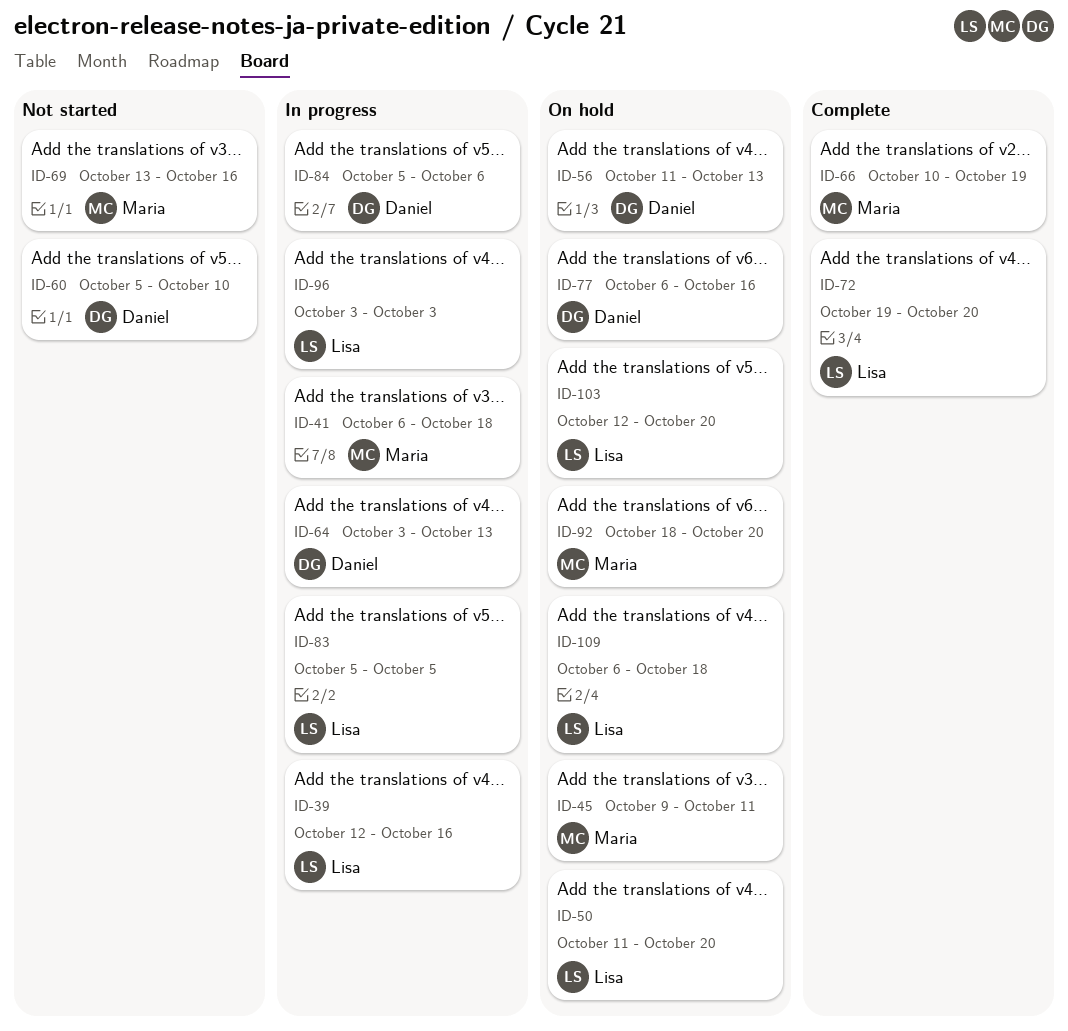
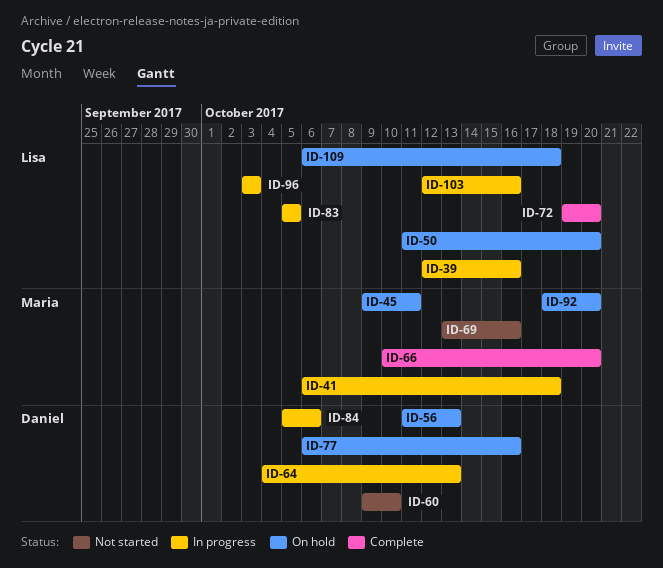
ID-60, start: Oct 5 -> Oct 9
ID-64, start: Oct 3 -> Oct 4
ID-66, due: Oct 19 -> Oct 20
ID-103, status: On hold -> In progress
ID-103, due: Oct 20 -> Oct 16

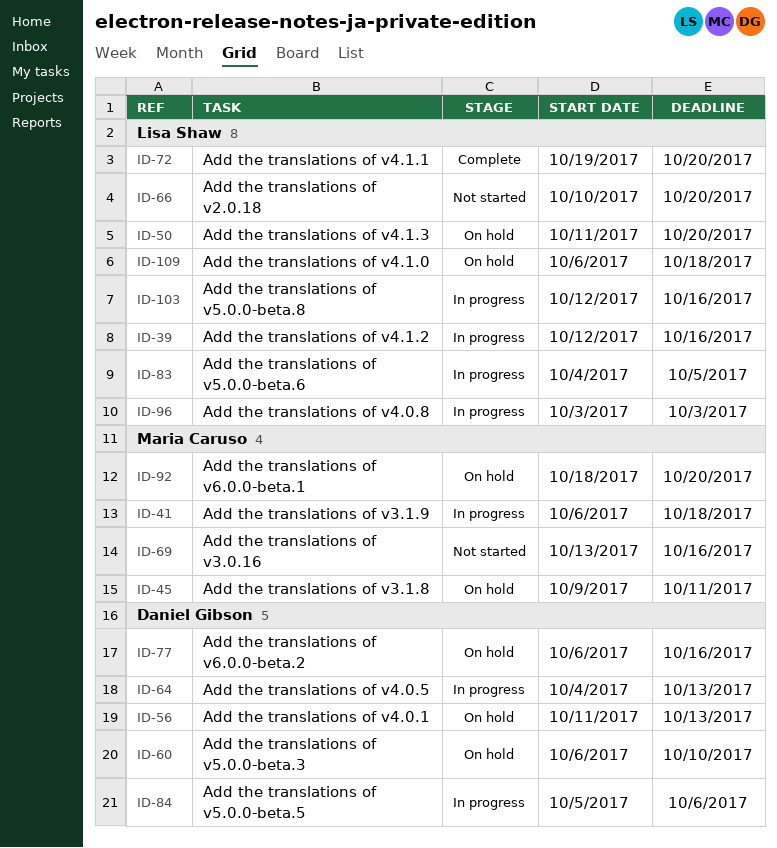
ID-60, status: Not started -> On hold
ID-60, start: Oct 9 -> Oct 6
ID-66, status: Complete -> Not started
ID-66, owner: Maria Caruso -> Lisa Shaw
ID-83, start: Oct 5 -> Oct 4

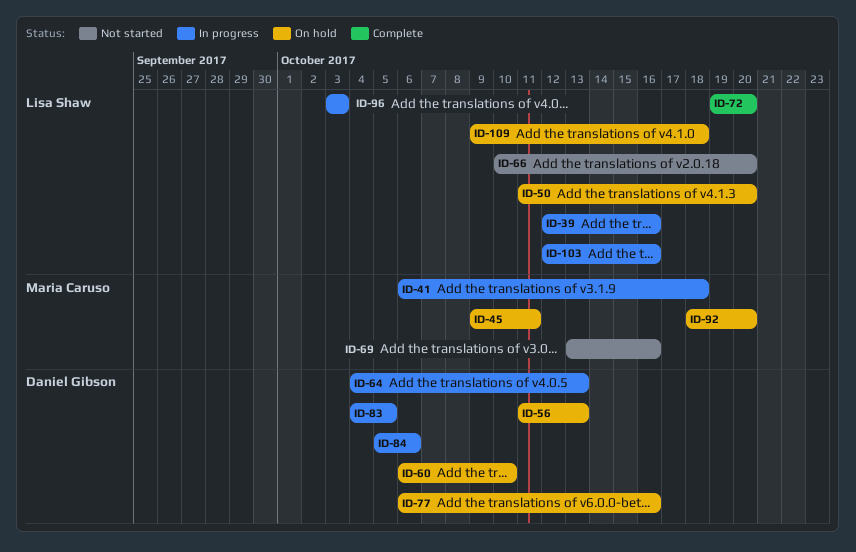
ID-83, owner: Lisa Shaw -> Daniel Gibson
ID-109, start: Oct 6 -> Oct 9

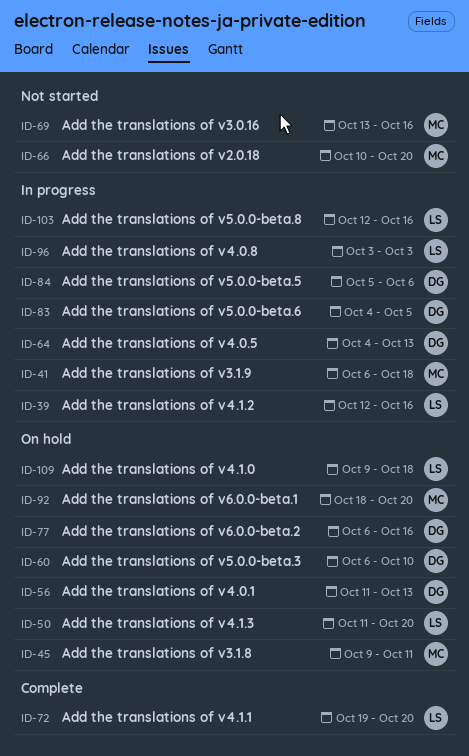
ID-66, owner: Lisa Shaw -> Maria Caruso

